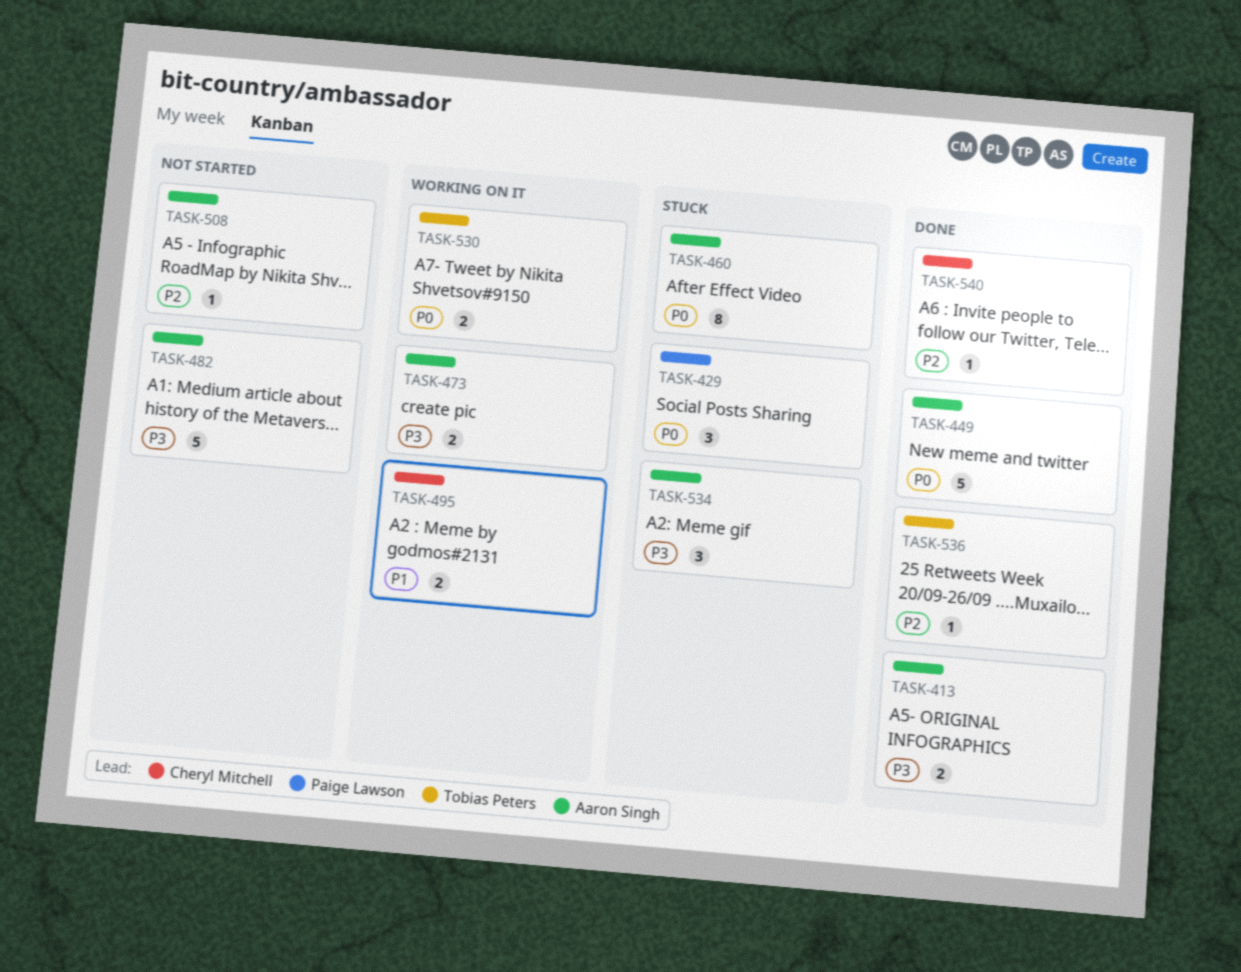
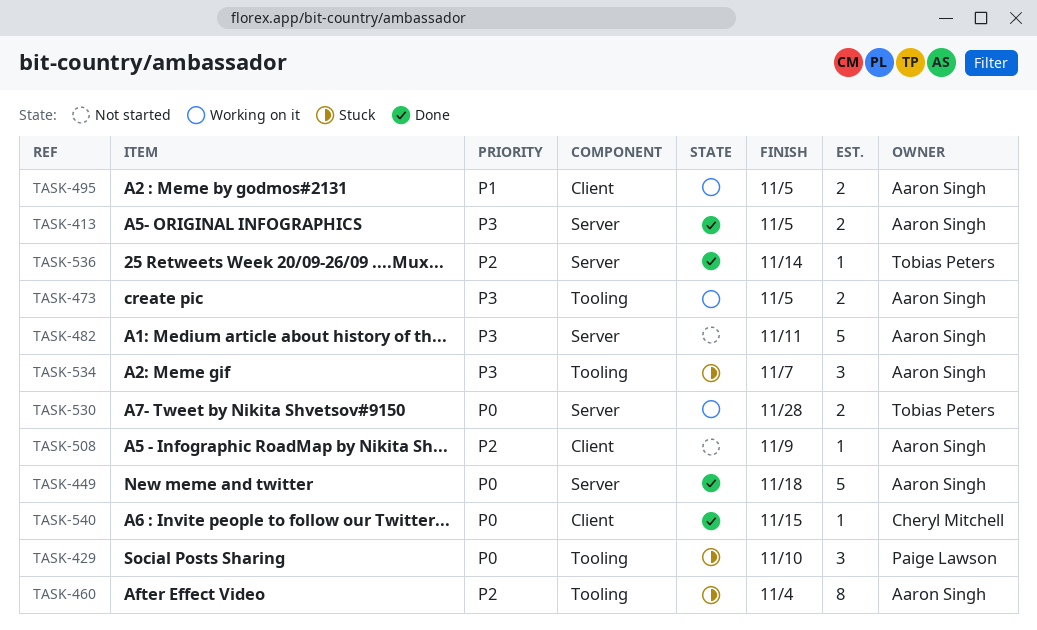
TASK-460, priority: P0 -> P2
TASK-495, owner: Cheryl Mitchell -> Aaron Singh
TASK-540, priority: P2 -> P0

